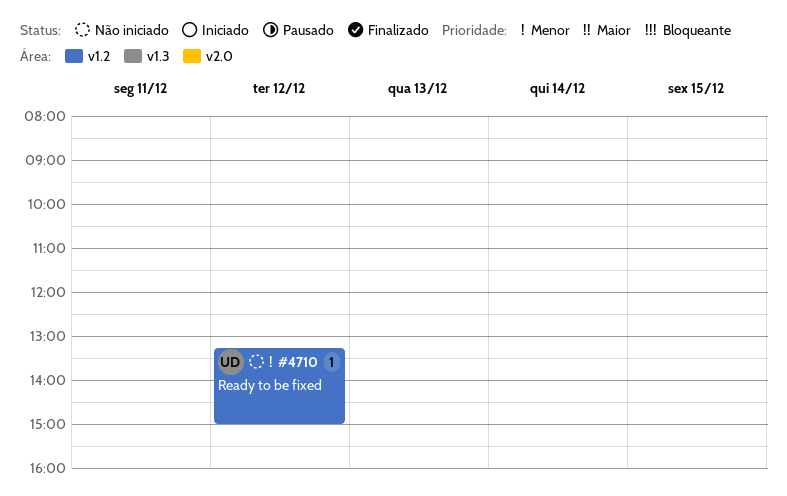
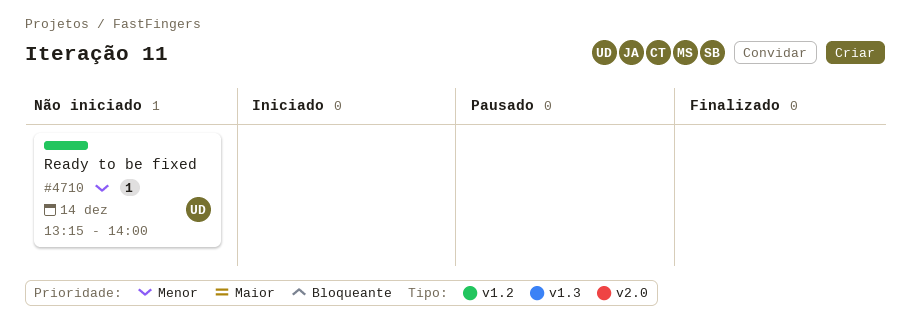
#4710, day: Dec 12 -> Dec 14
#4710, ends: 15:00 -> 14:00

